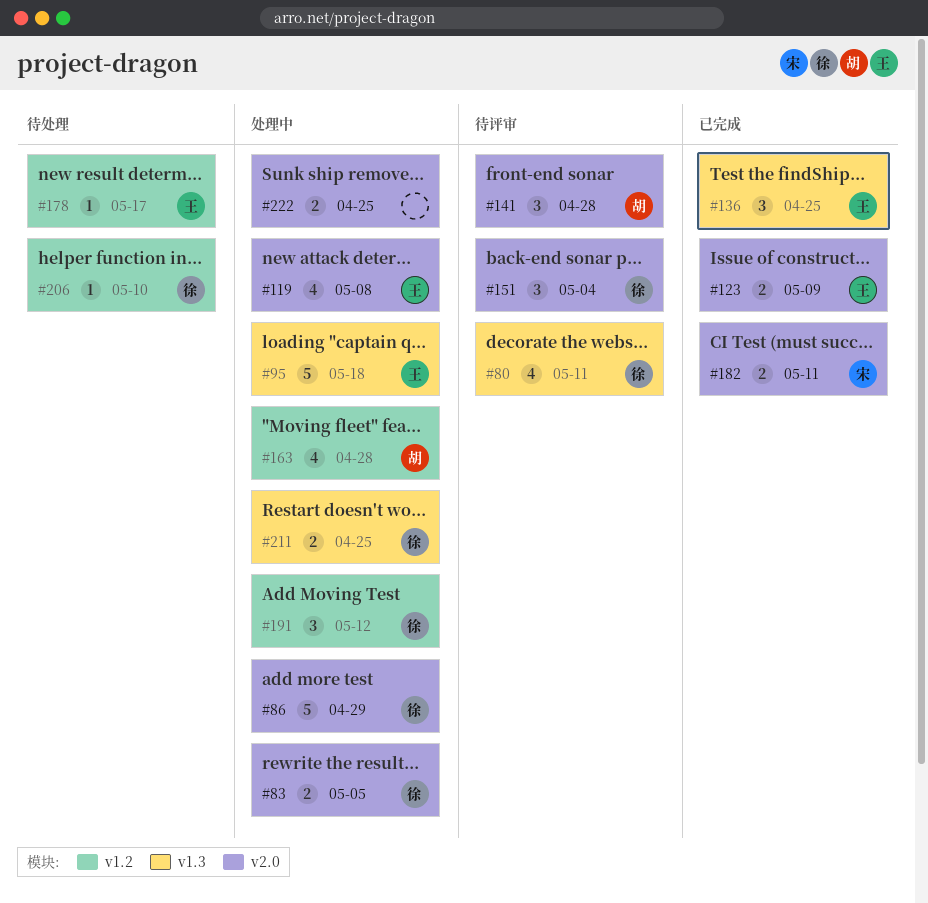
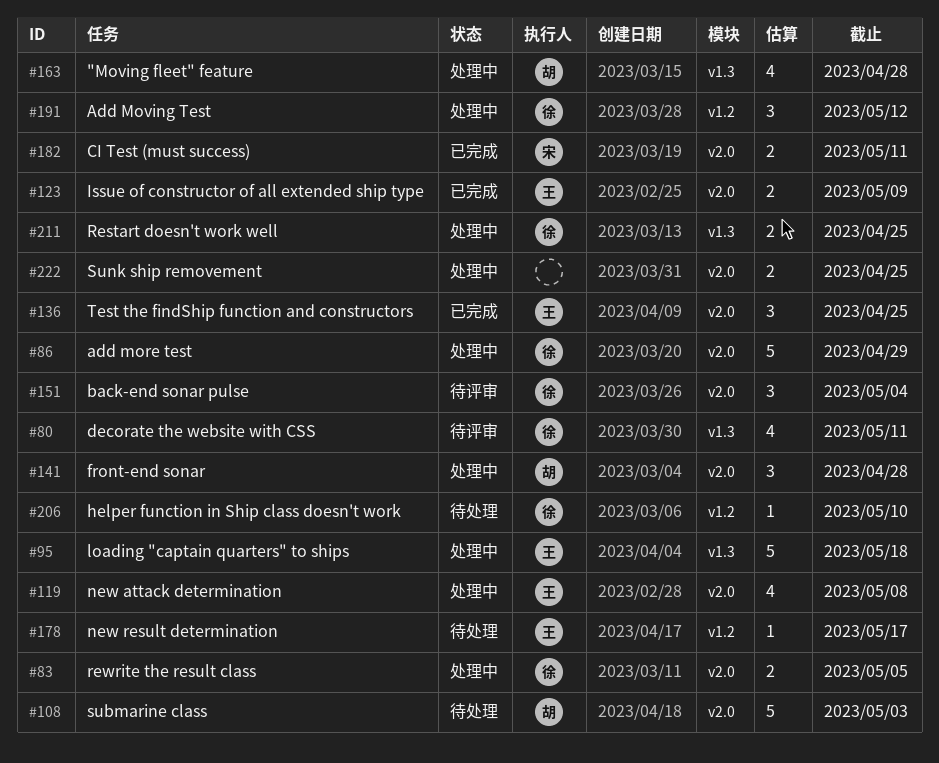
#108: none -> present
#136, label: v1.3 -> v2.0
#141, status: 待评审 -> 处理中
#163, label: v1.2 -> v1.3

